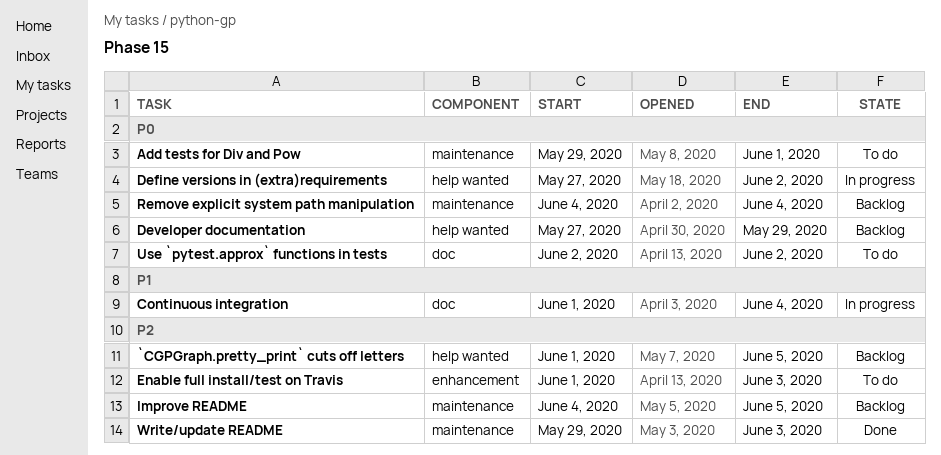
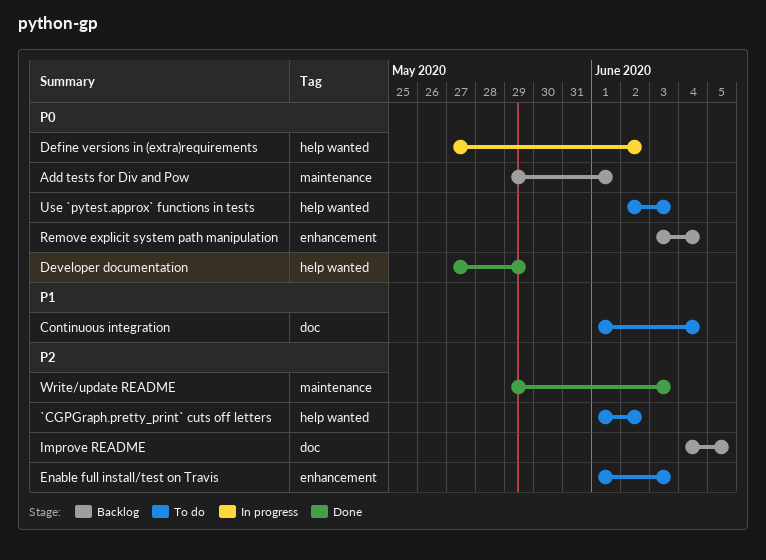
`CGPGraph.pretty_print` cuts off letters, status: Backlog -> To do
`CGPGraph.pretty_print` cuts off letters, due: Jun 5 -> Jun 2
Add tests for Div and Pow, status: To do -> Backlog
Continuous integration, status: In progress -> To do
Developer documentation, status: Backlog -> Done
Improve README, label: maintenance -> doc
Remove explicit system path manipulation, label: maintenance -> enhancement
Remove explicit system path manipulation, start: Jun 4 -> Jun 3
Use `pytest.approx` functions in tests, label: doc -> help wanted
Use `pytest.approx` functions in tests, due: Jun 2 -> Jun 3

